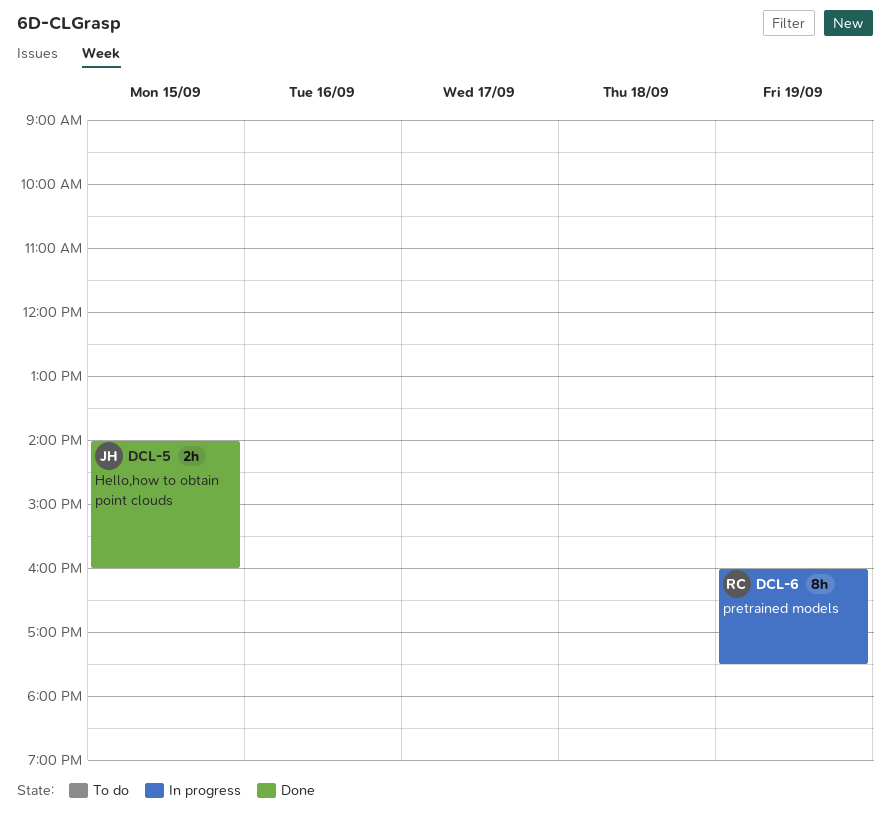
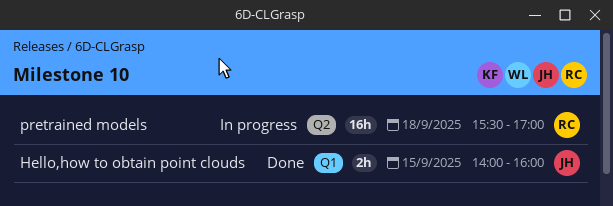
pretrained models, estimate: 8h -> 16h
pretrained models, day: Sep 19 -> Sep 18
pretrained models, begins: 16:00 -> 15:30
pretrained models, ends: 17:30 -> 17:00

